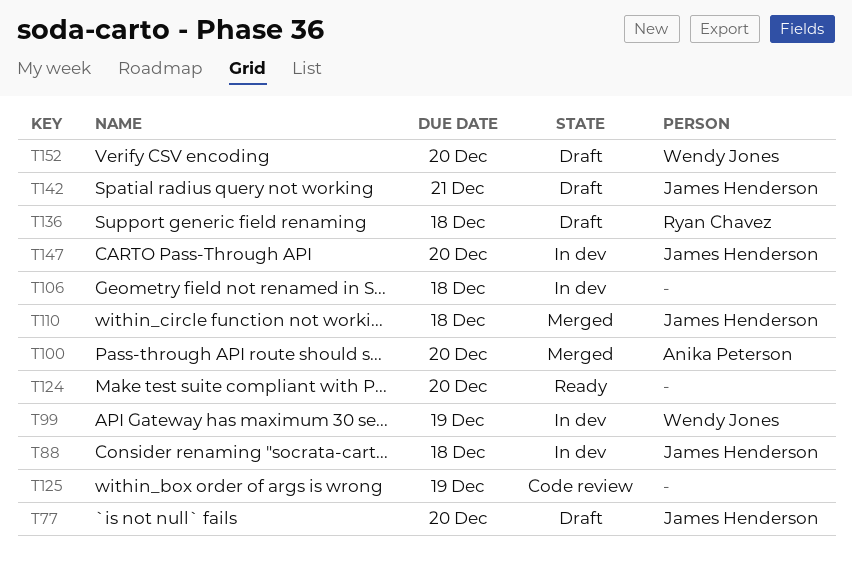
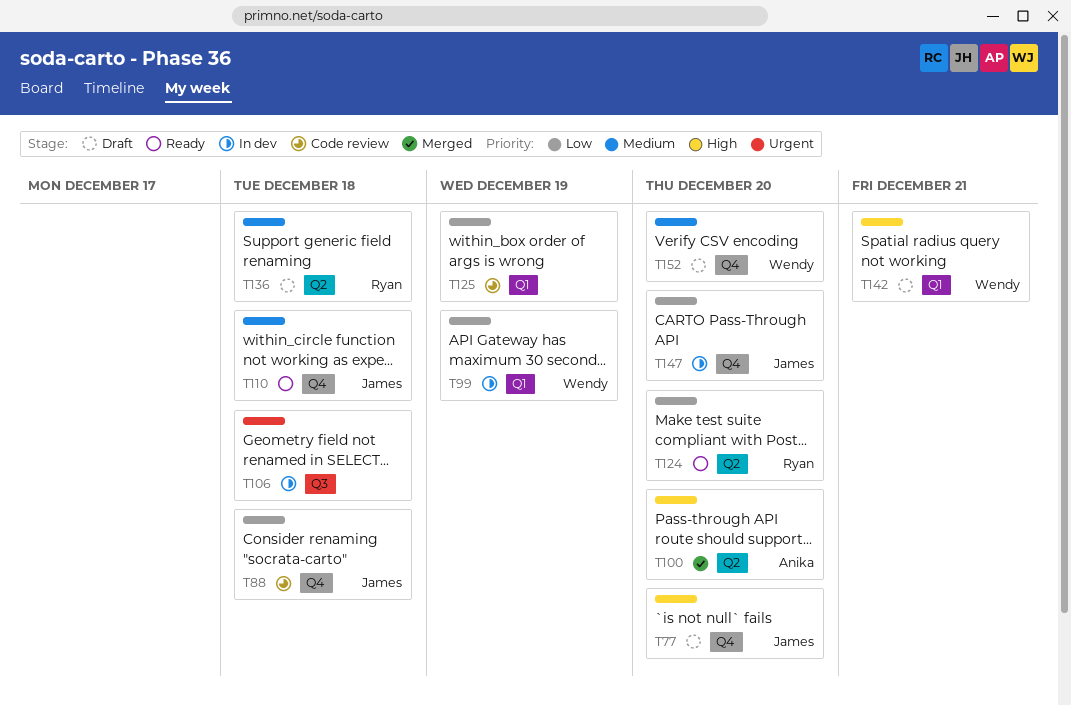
T88, status: In dev -> Code review
T110, status: Merged -> Ready
T124, owner: none -> Ryan Chavez
T142, owner: James Henderson -> Wendy Jones

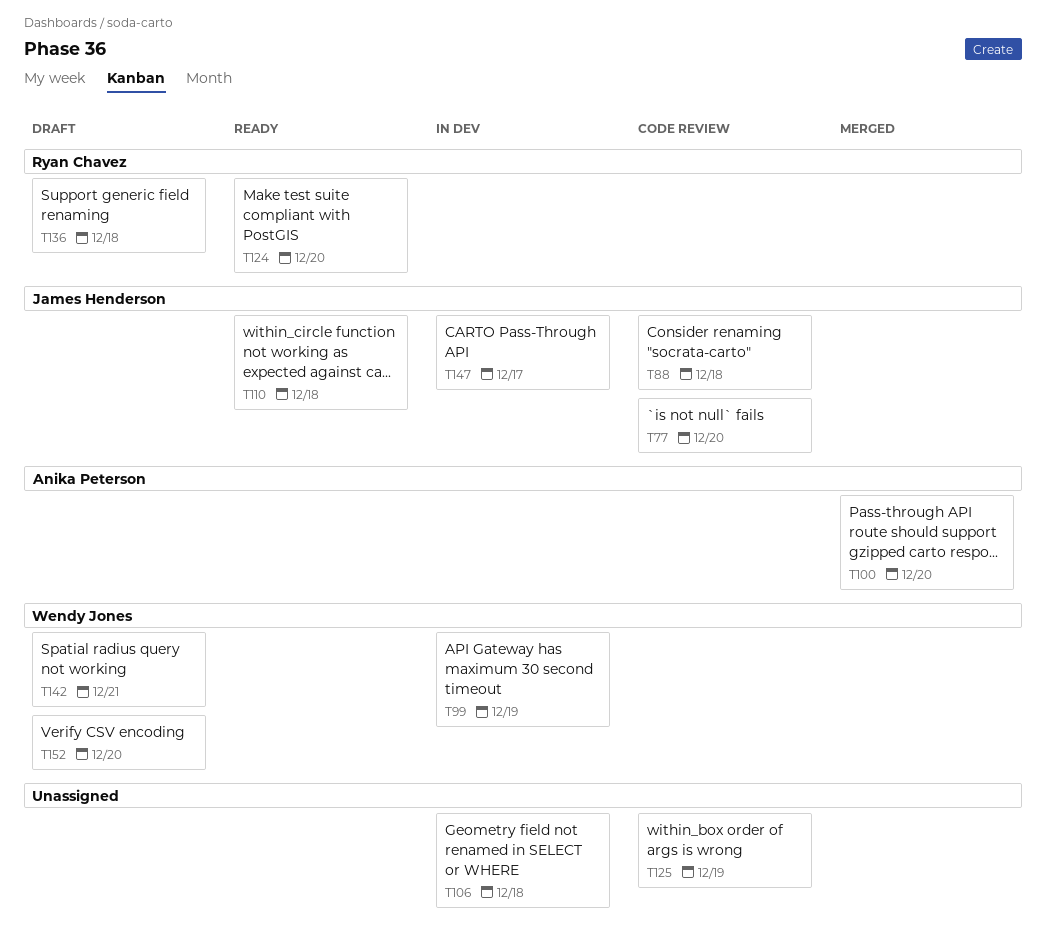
T77, status: Draft -> Code review
T147, due: Dec 20 -> Dec 17

